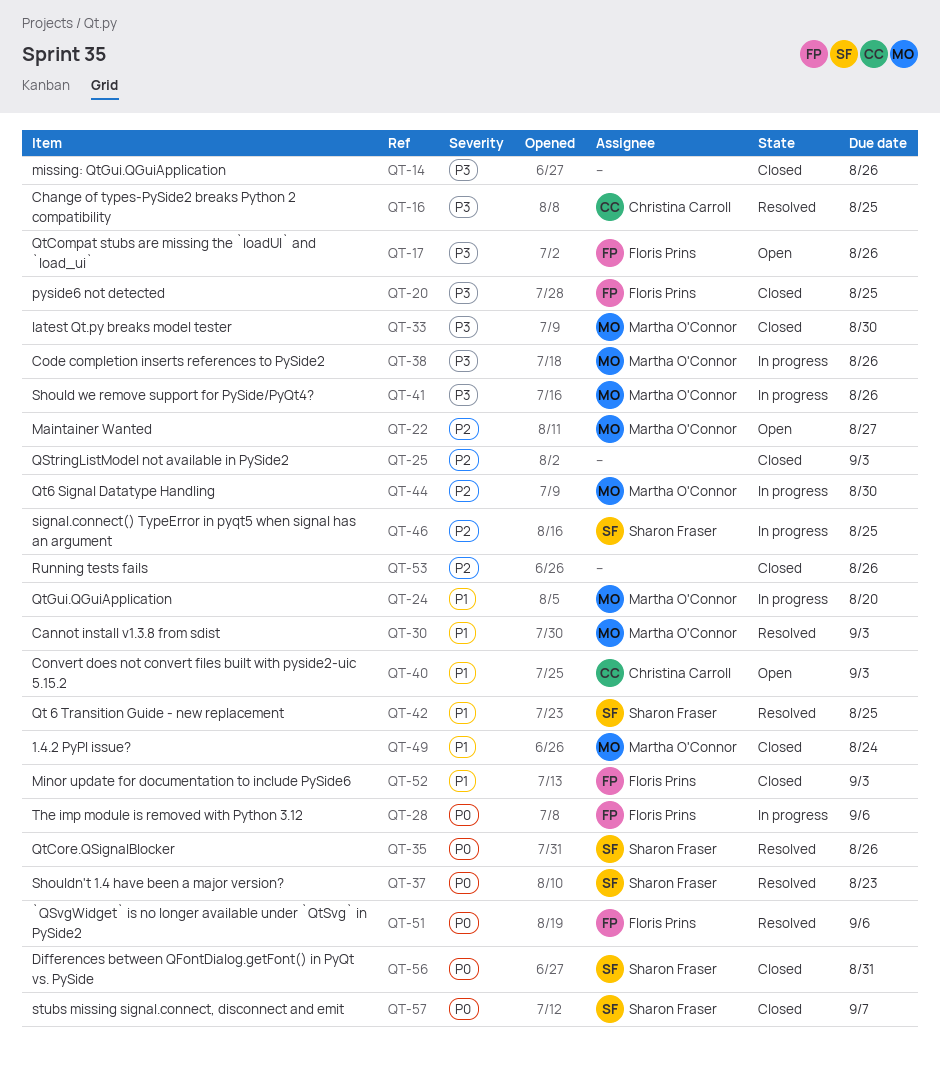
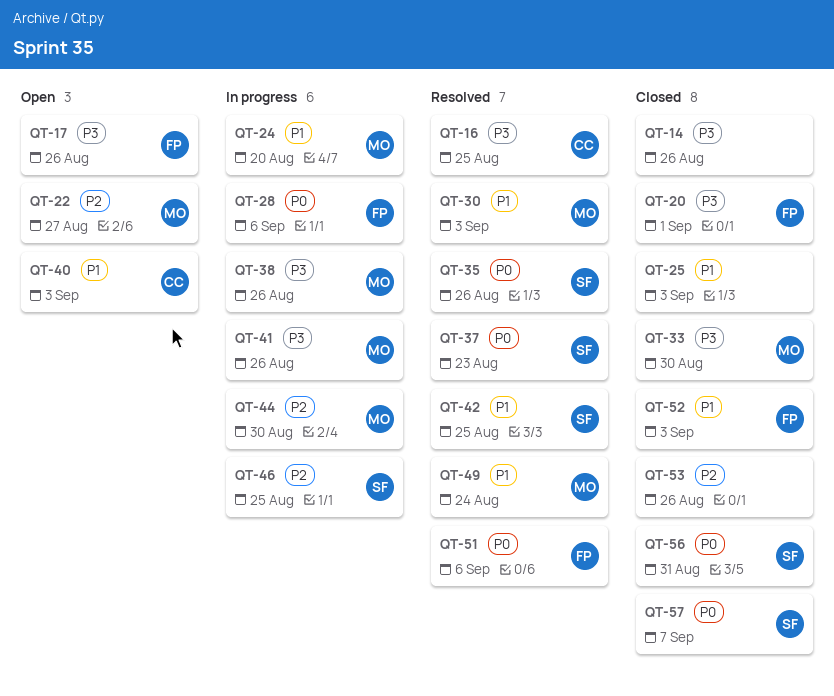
QT-20, due: Aug 25 -> Sep 1
QT-25, priority: P2 -> P1
QT-49, status: Closed -> Resolved

